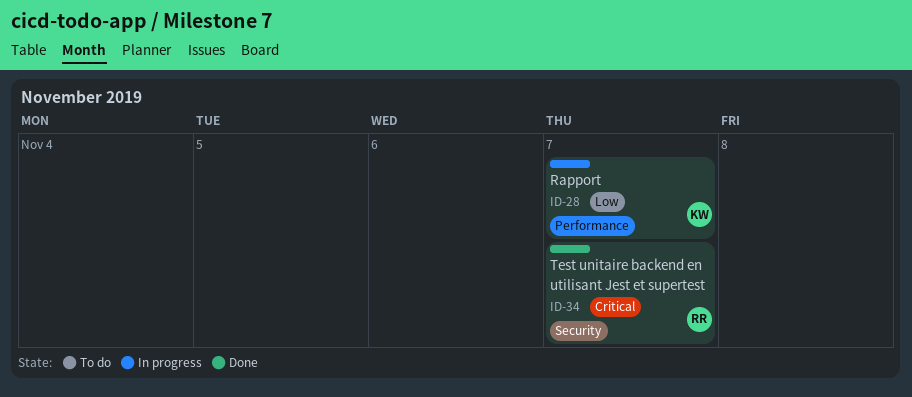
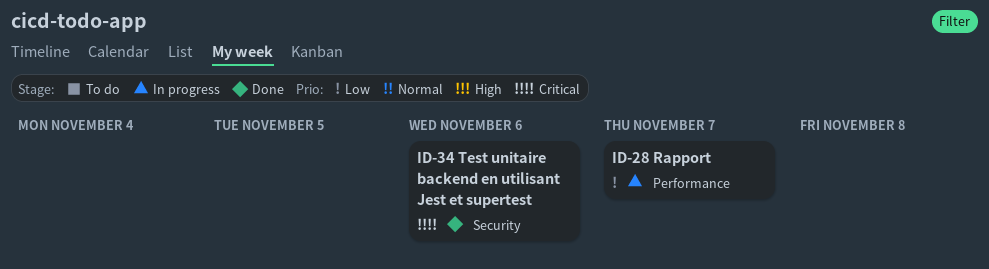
ID-34, due: Nov 7 -> Nov 6

